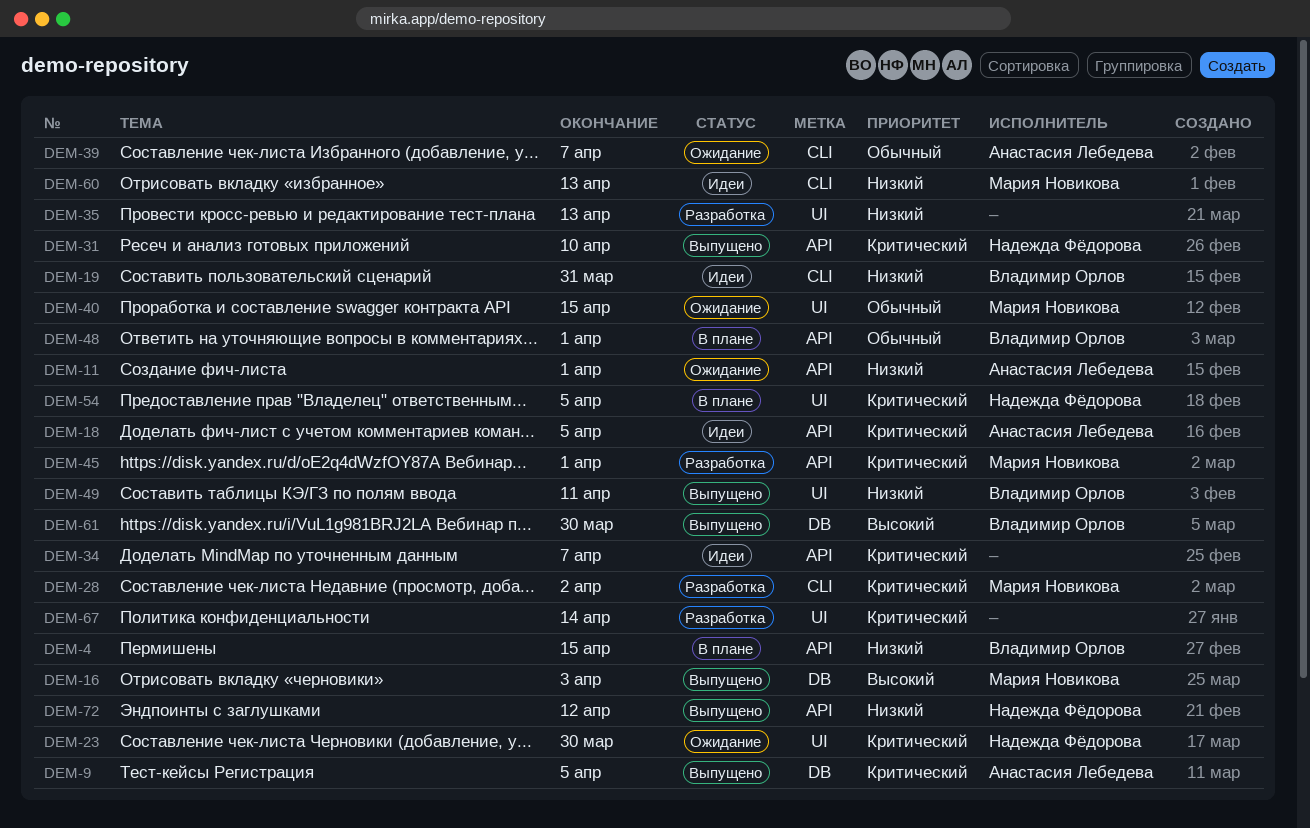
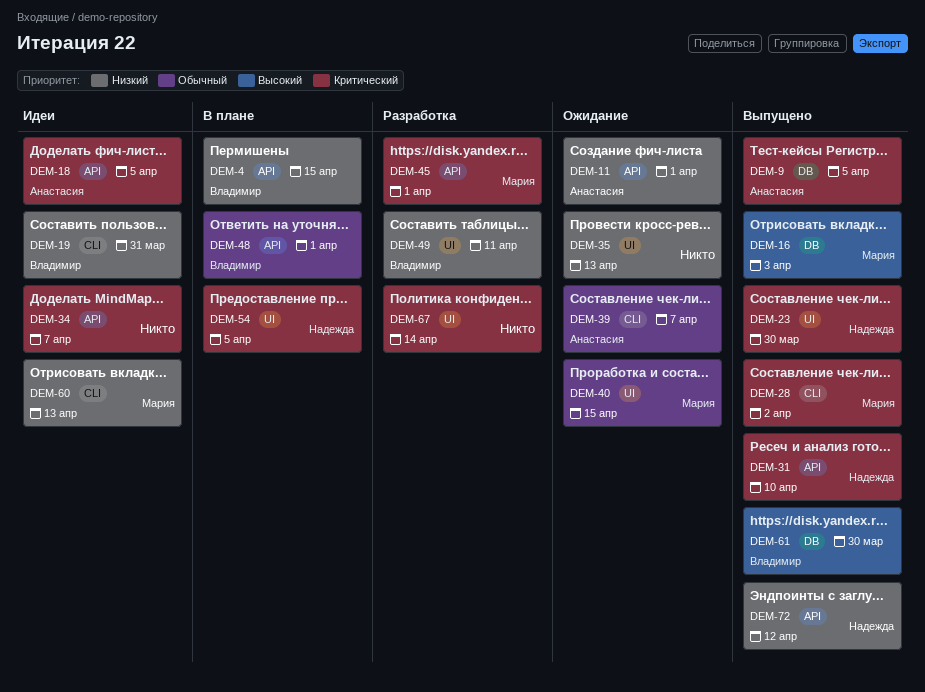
DEM-23, status: Ожидание -> Выпущено
DEM-28, status: Разработка -> Выпущено
DEM-35, status: Разработка -> Ожидание
DEM-49, status: Выпущено -> Разработка

